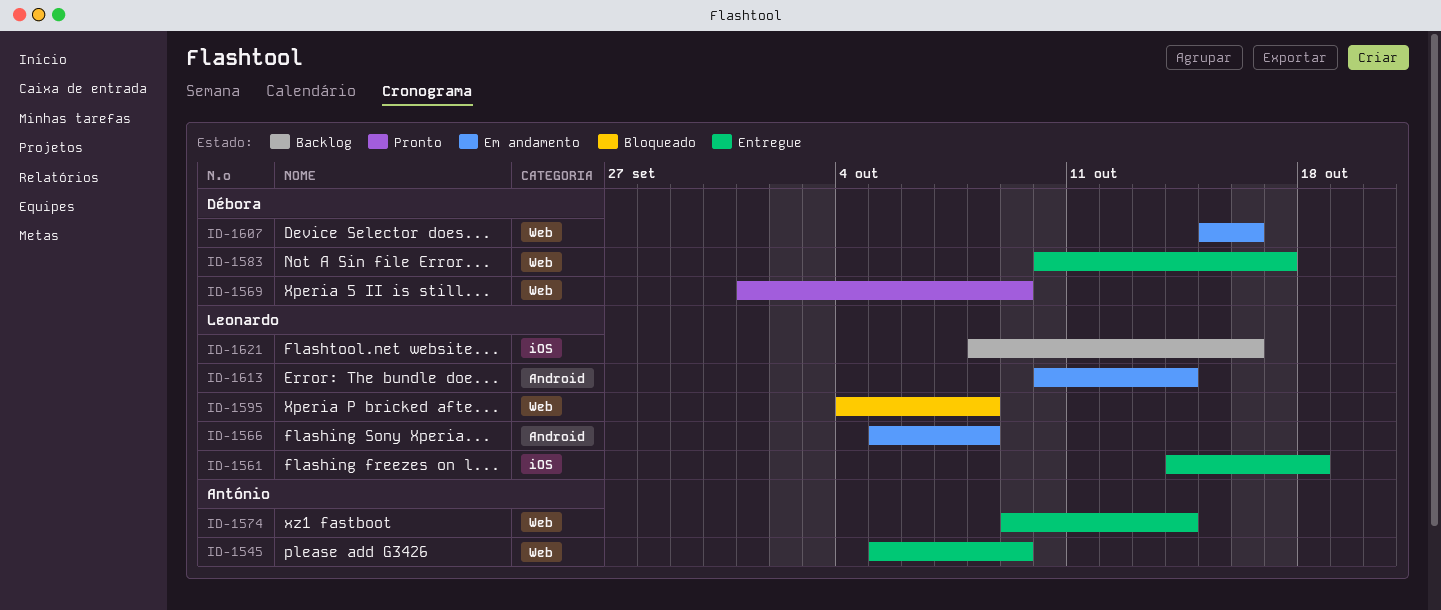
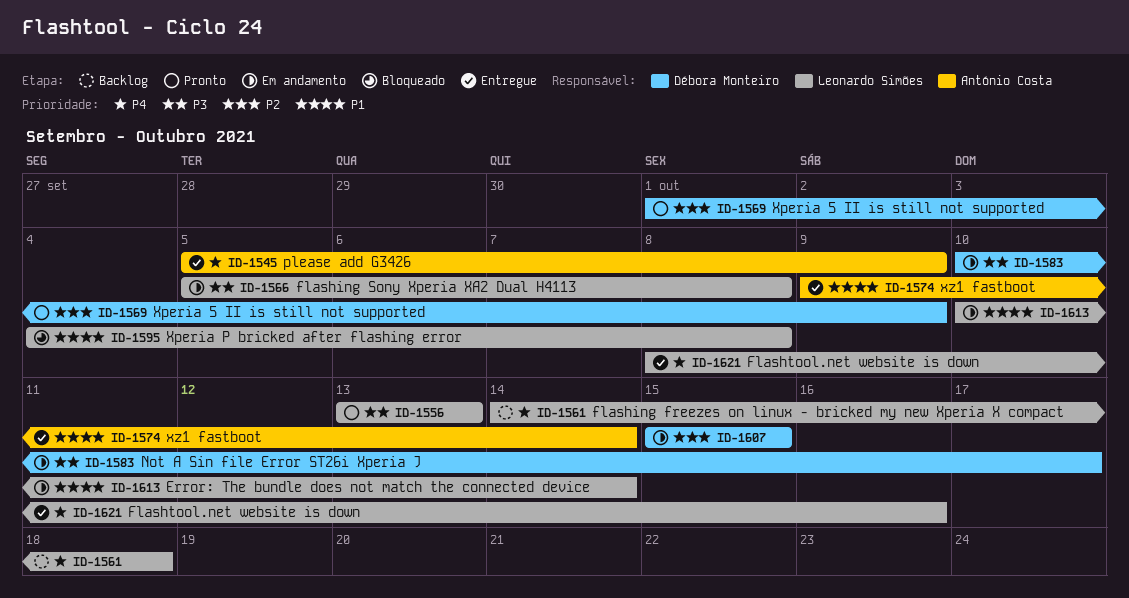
ID-1556: none -> present
ID-1561, status: Entregue -> Backlog
ID-1583, status: Entregue -> Em andamento
ID-1607, due: Oct 16 -> Oct 15
ID-1621, status: Backlog -> Entregue

